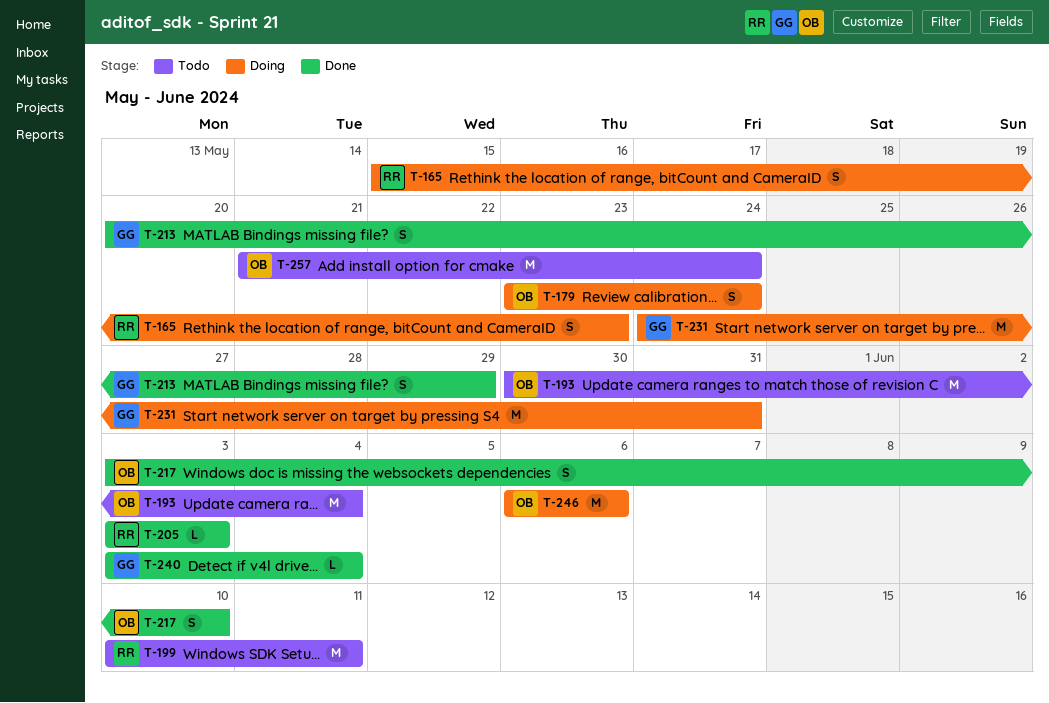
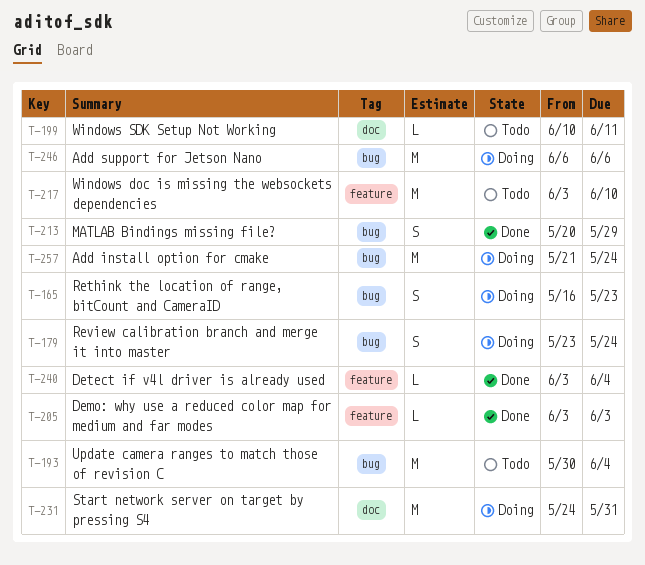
T-165, start: May 15 -> May 16
T-199, estimate: M -> L
T-217, status: Done -> Todo
T-217, estimate: S -> M
T-257, status: Todo -> Doing

